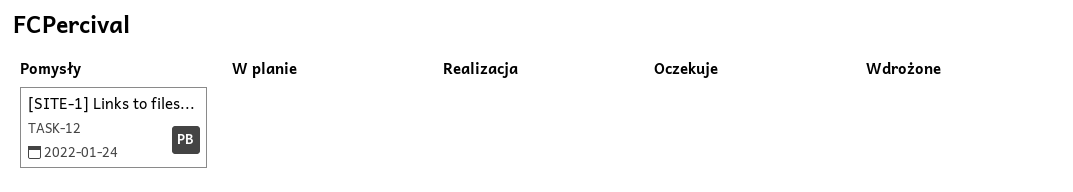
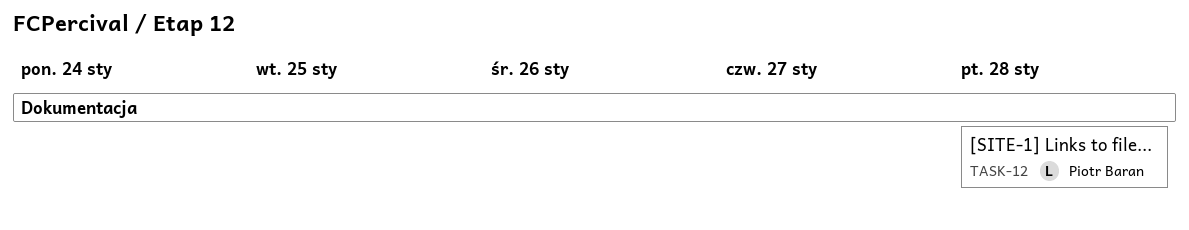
TASK-12, due: Jan 24 -> Jan 28

